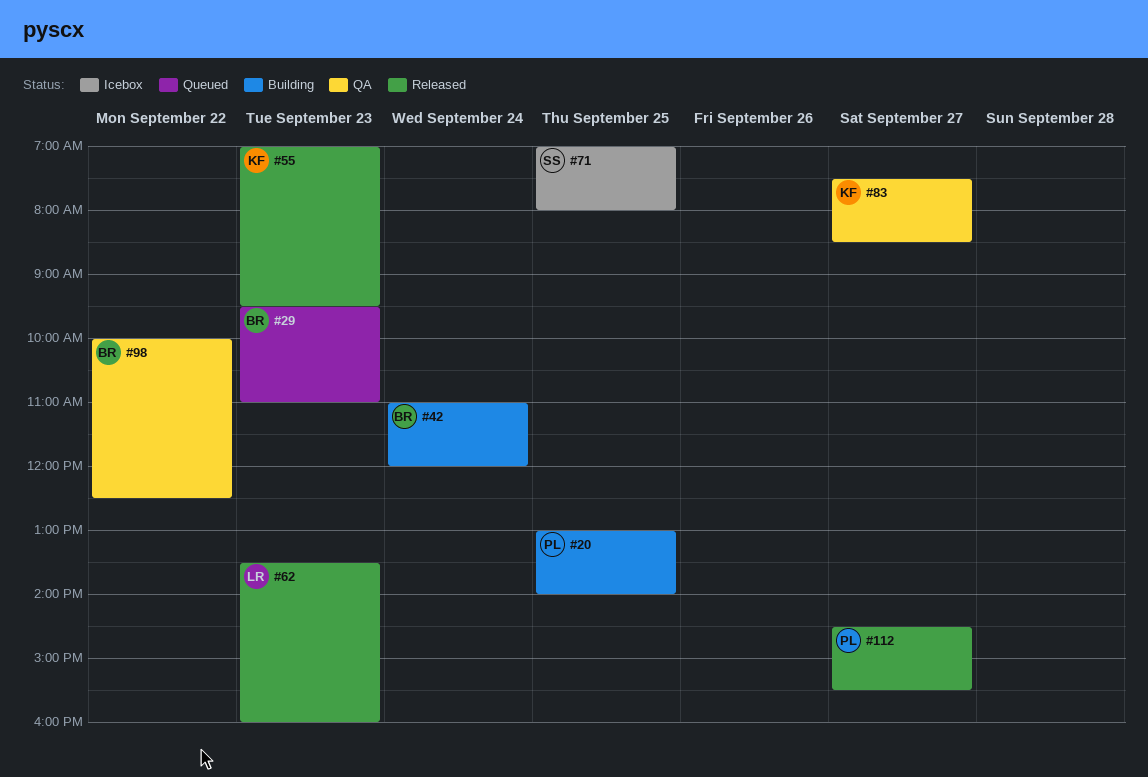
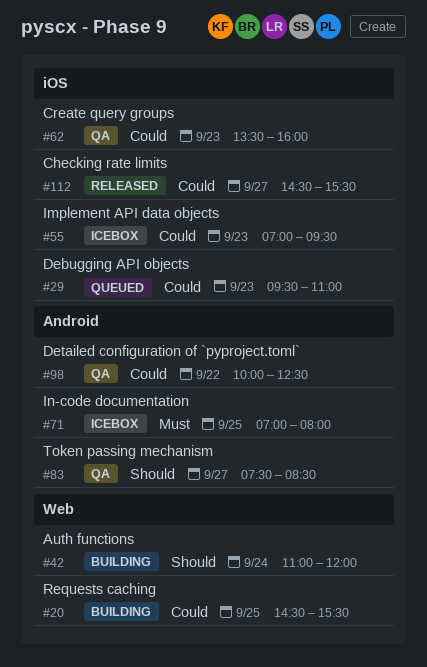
#20, begins: 13:00 -> 14:30
#20, ends: 14:00 -> 15:30
#55, status: Released -> Icebox
#62, status: Released -> QA

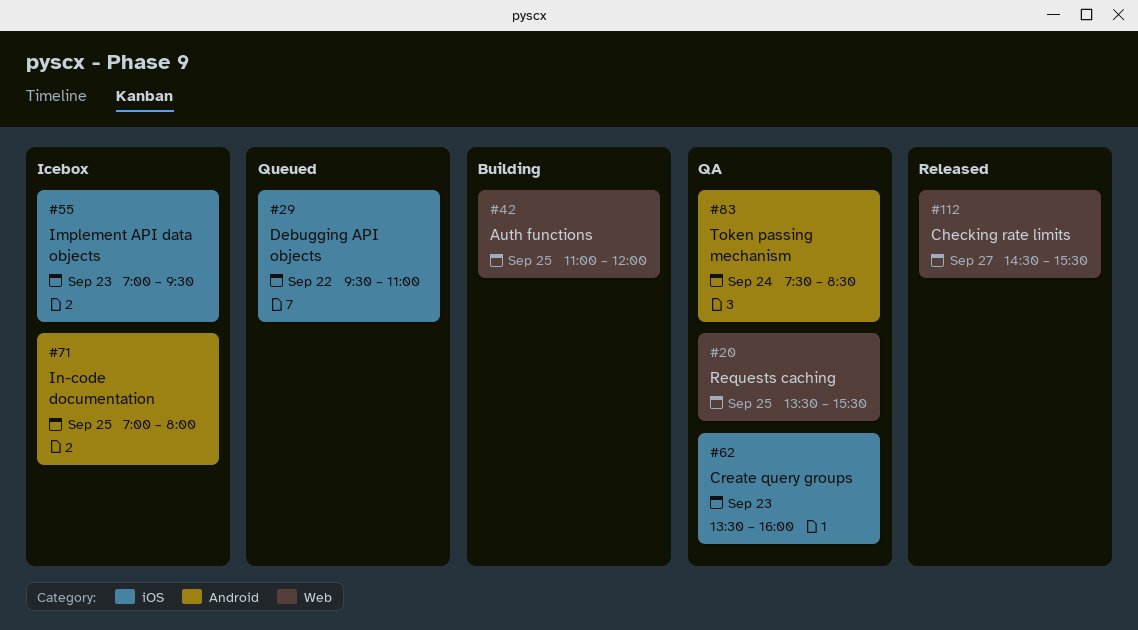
#20, status: Building -> QA
#20, begins: 14:30 -> 13:30
#29, day: Sep 23 -> Sep 22
#42, day: Sep 24 -> Sep 25
#83, day: Sep 27 -> Sep 24
#98: present -> none
#112, label: iOS -> Web

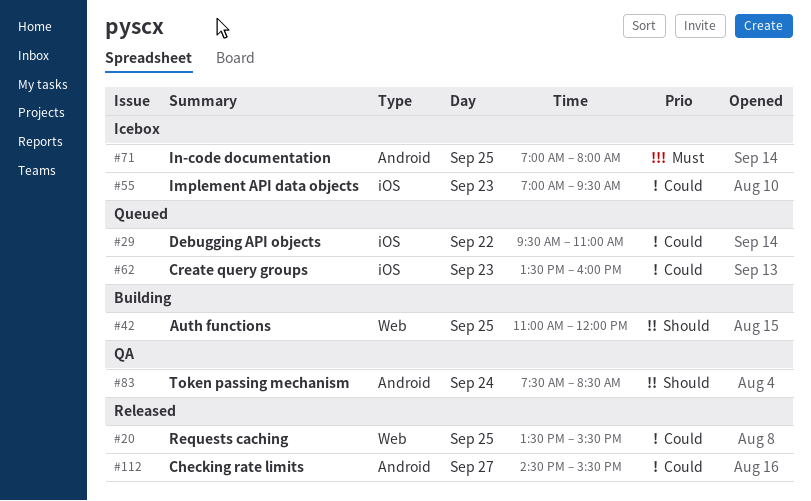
#20, status: QA -> Released
#62, status: QA -> Queued
#112, label: Web -> Android

